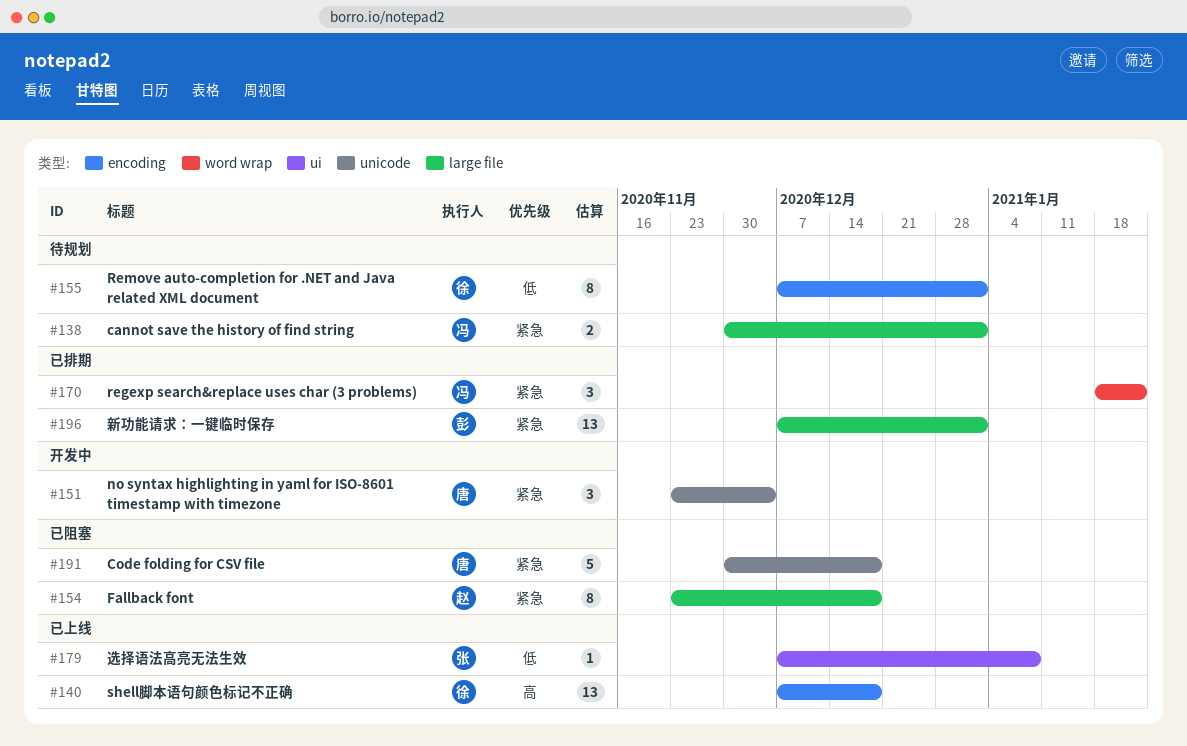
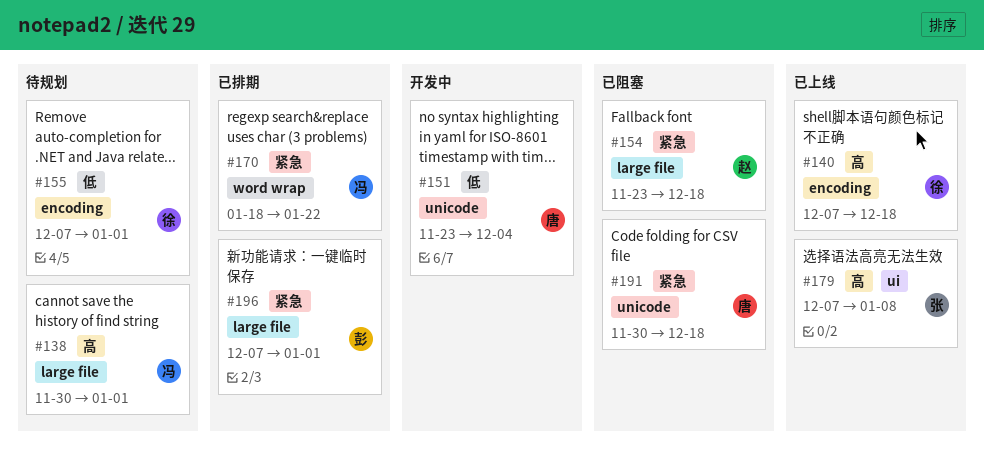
#138, priority: 紧急 -> 高
#151, priority: 紧急 -> 低
#179, priority: 低 -> 高

